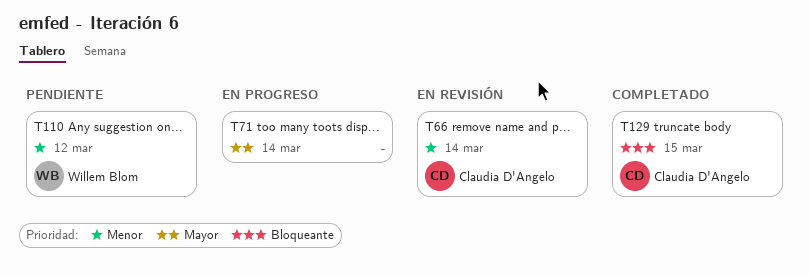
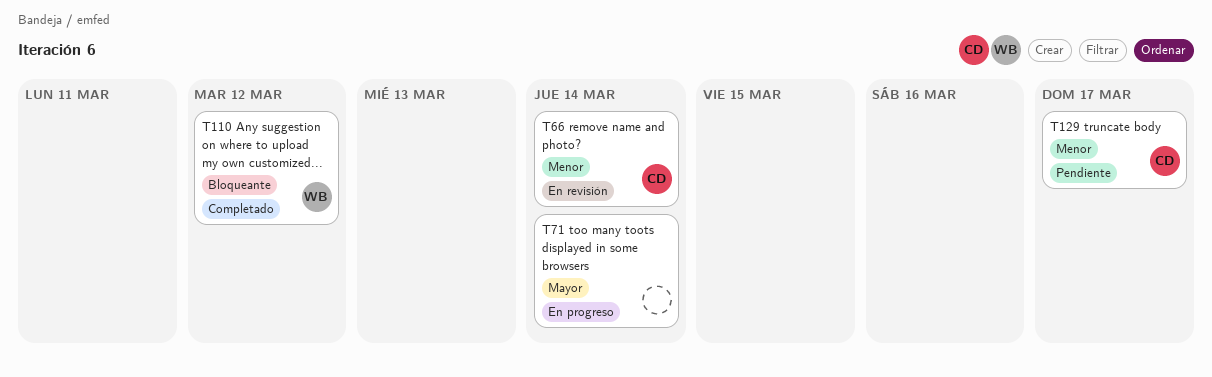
T110, status: Pendiente -> Completado
T110, priority: Menor -> Bloqueante
T129, status: Completado -> Pendiente
T129, priority: Bloqueante -> Menor
T129, due: Mar 15 -> Mar 17

